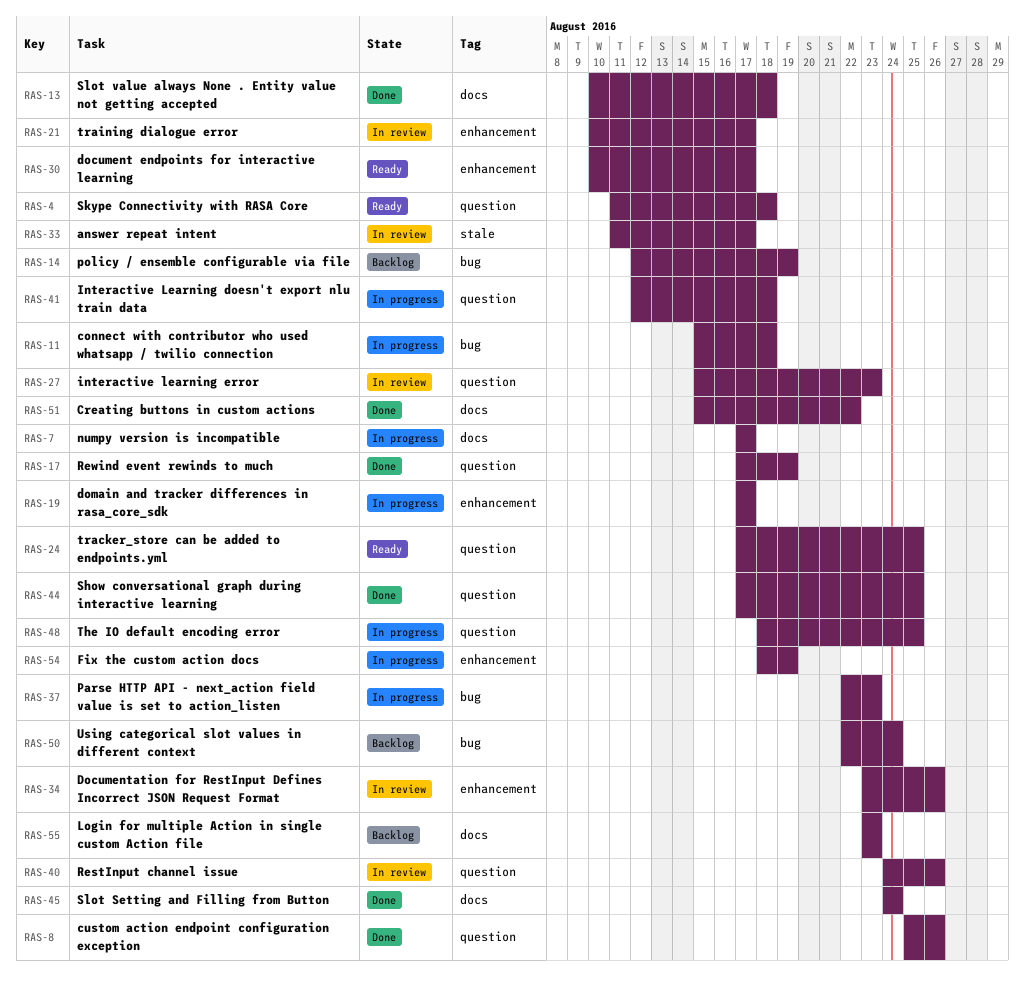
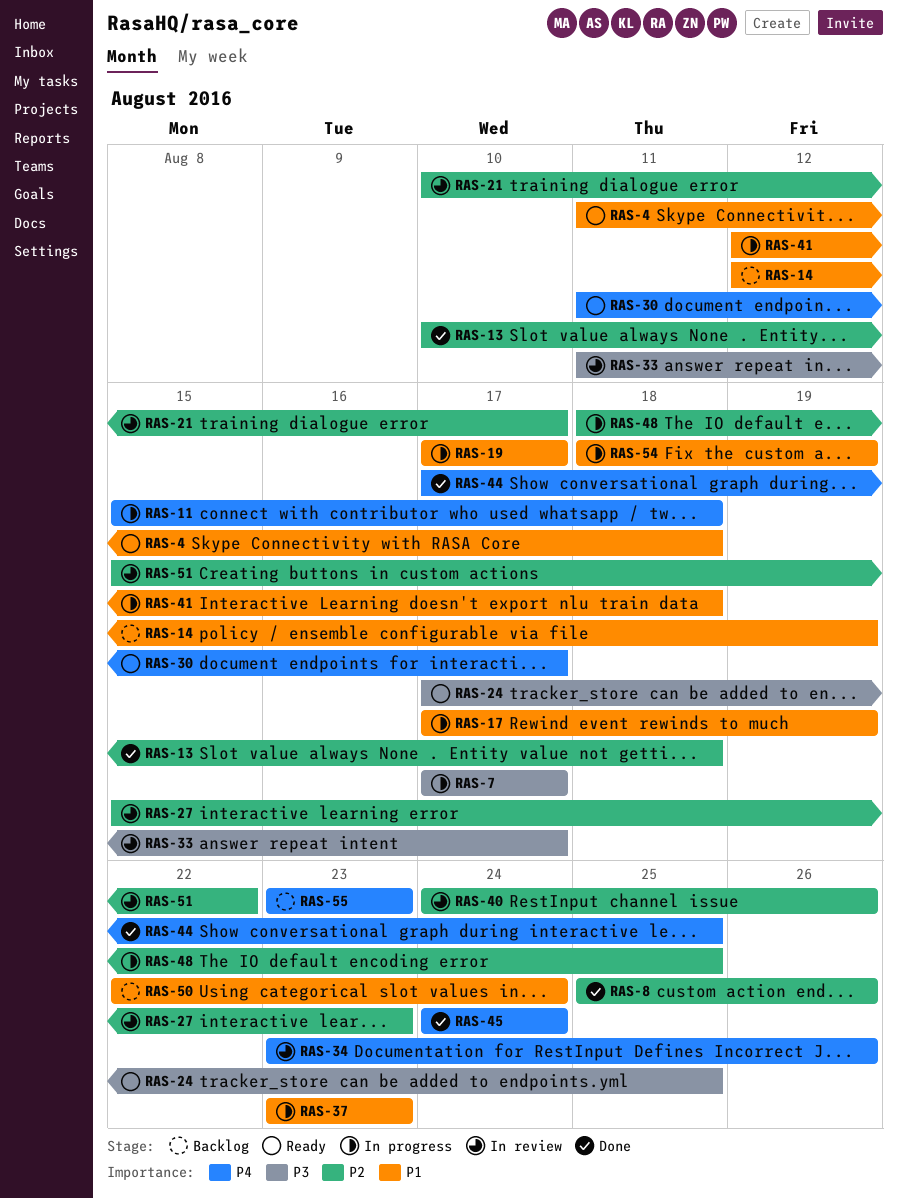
RAS-17, status: Done -> In progress
RAS-30, start: Aug 10 -> Aug 11
RAS-37, start: Aug 22 -> Aug 23
RAS-51, status: Done -> In review

